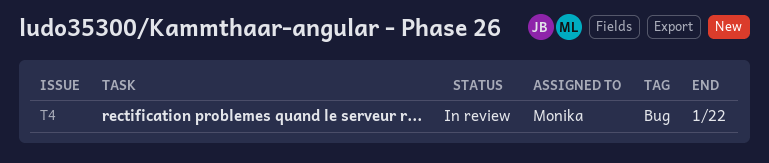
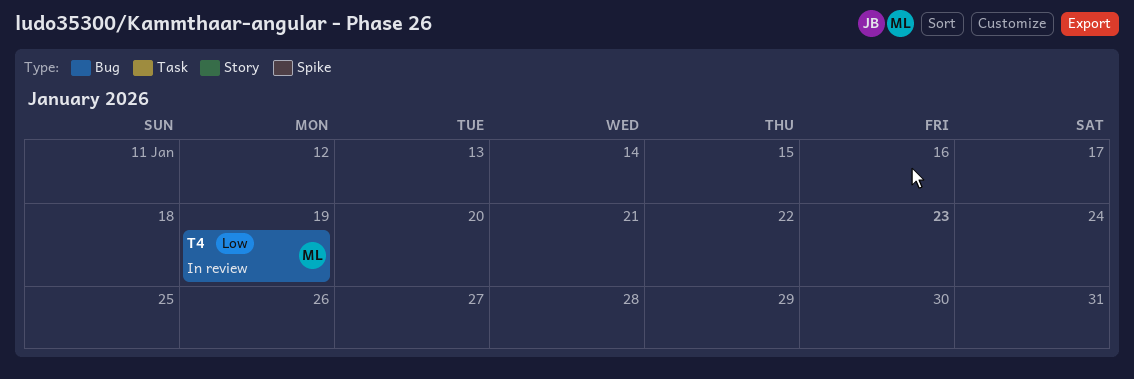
T4, due: Jan 22 -> Jan 19

